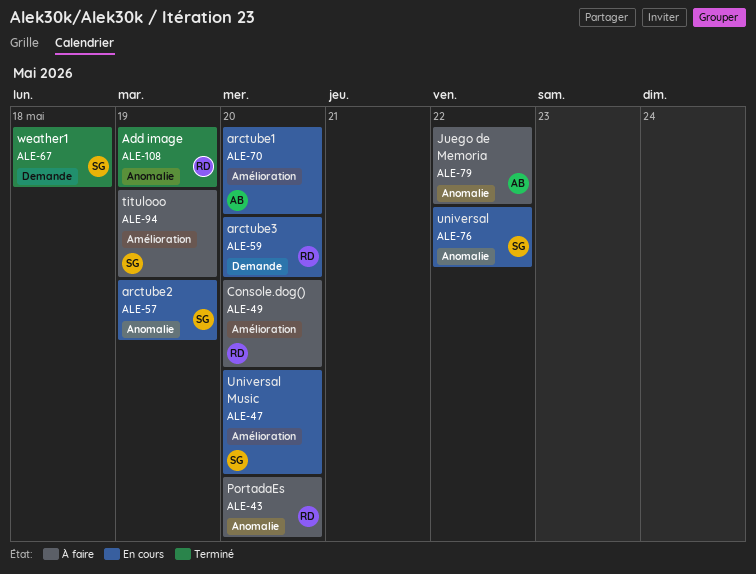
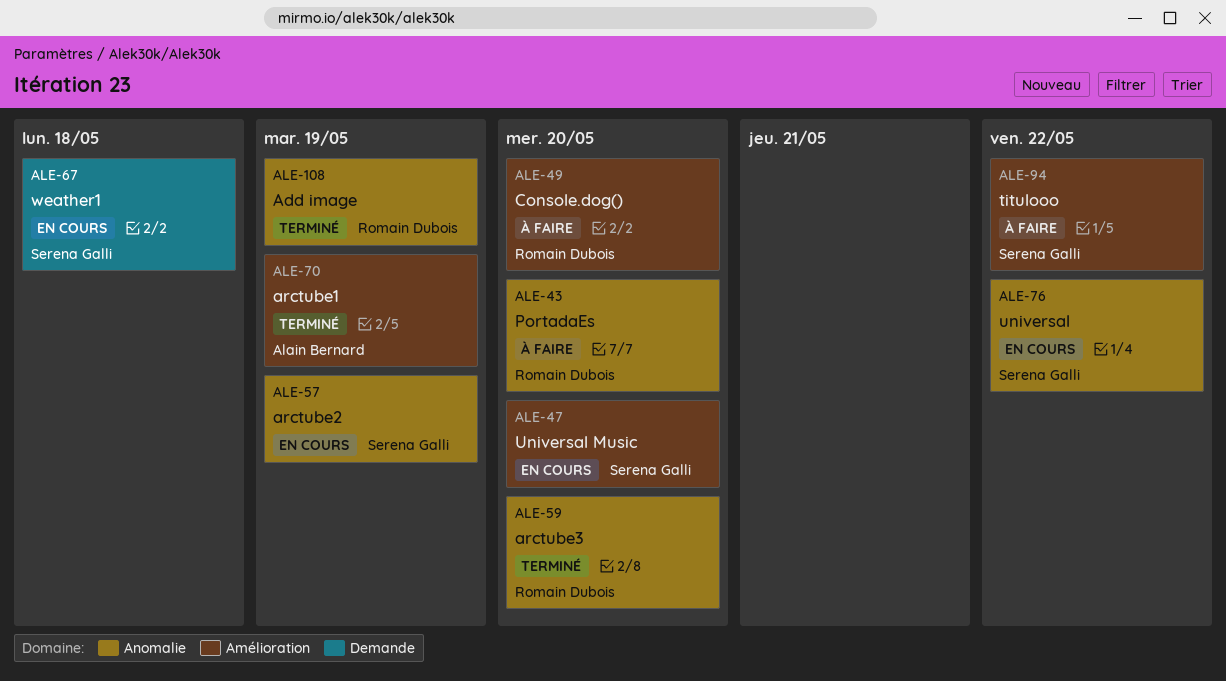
ALE-59, status: En cours -> Terminé
ALE-59, label: Demande -> Anomalie
ALE-67, status: Terminé -> En cours
ALE-70, status: En cours -> Terminé
ALE-70, due: May 20 -> May 19
ALE-79: present -> none
ALE-94, due: May 19 -> May 22

